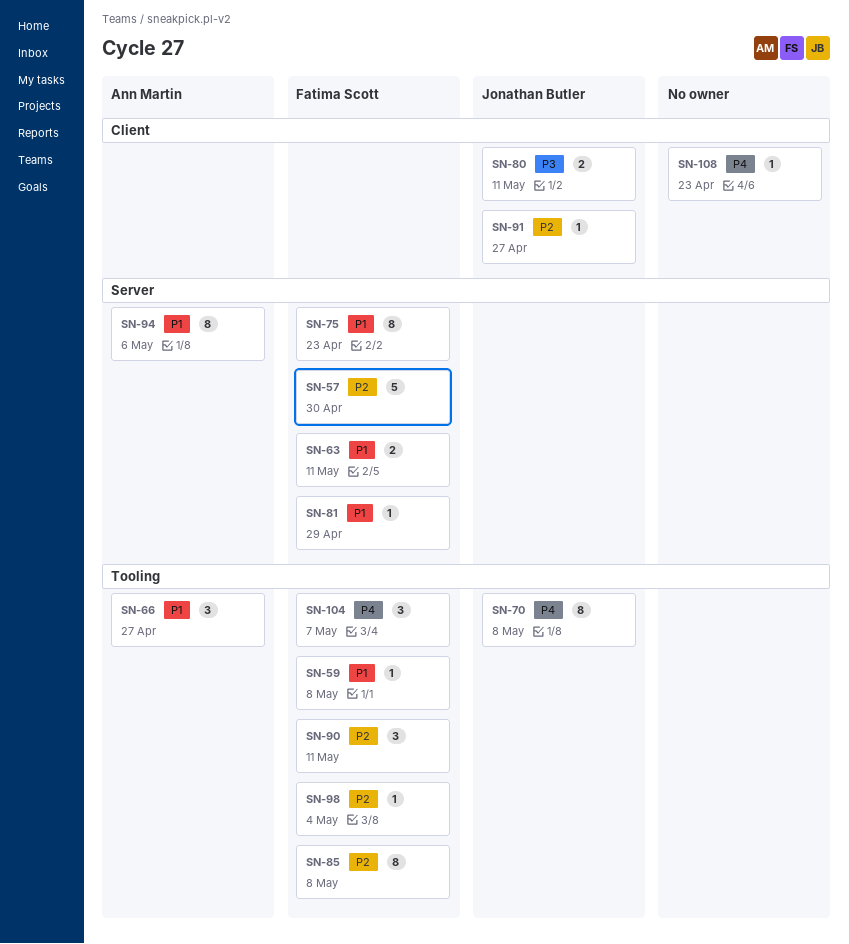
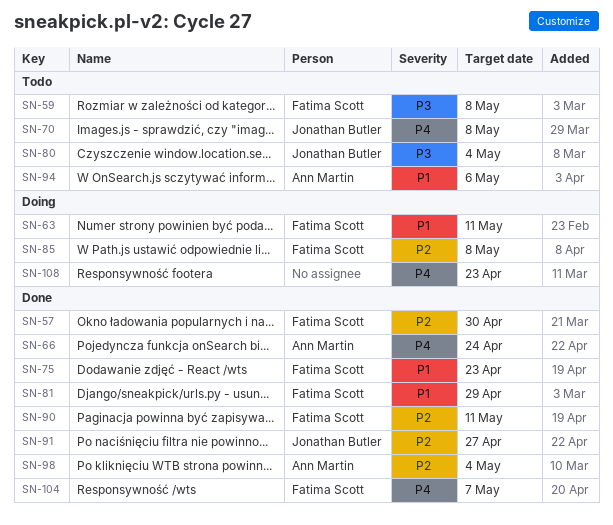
SN-59, priority: P1 -> P3
SN-66, priority: P1 -> P4
SN-66, due: Apr 27 -> Apr 24
SN-80, due: May 11 -> May 4
SN-98, owner: Fatima Scott -> Ann Martin

